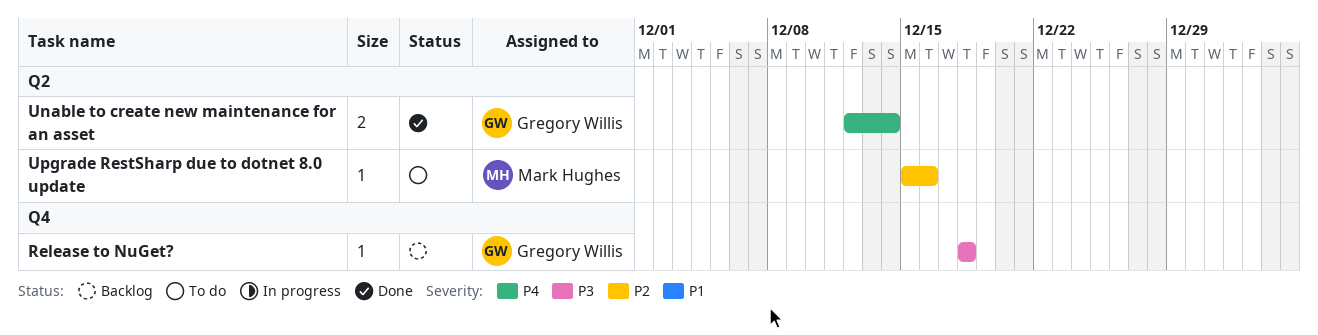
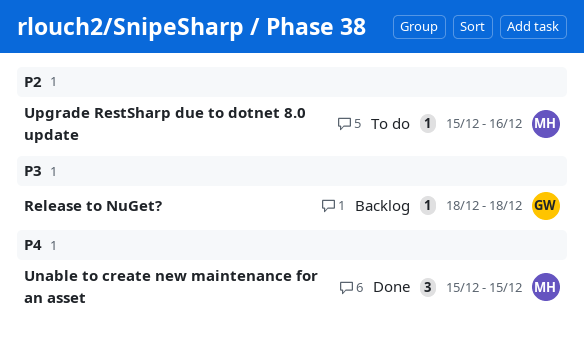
Unable to create new maintenance for an asset, owner: Gregory Willis -> Mark Hughes
Unable to create new maintenance for an asset, estimate: 2 -> 3
Unable to create new maintenance for an asset, start: Dec 12 -> Dec 15
Unable to create new maintenance for an asset, due: Dec 14 -> Dec 15

